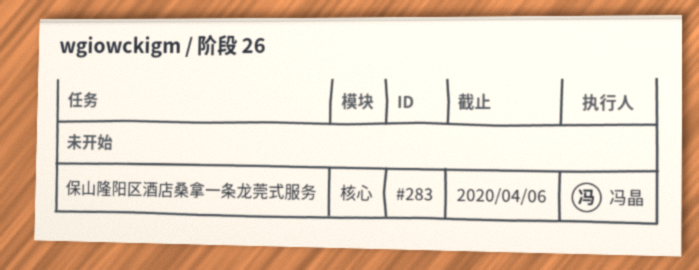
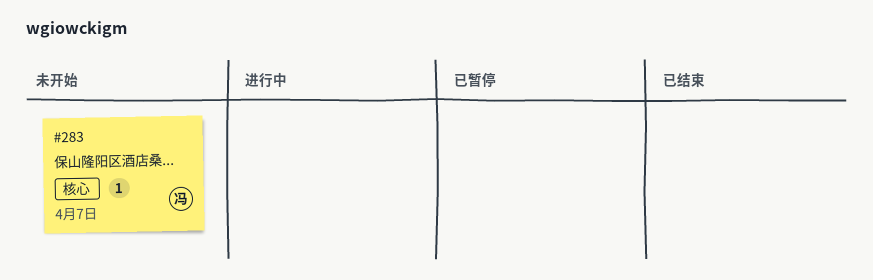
#283, due: Apr 6 -> Apr 7

